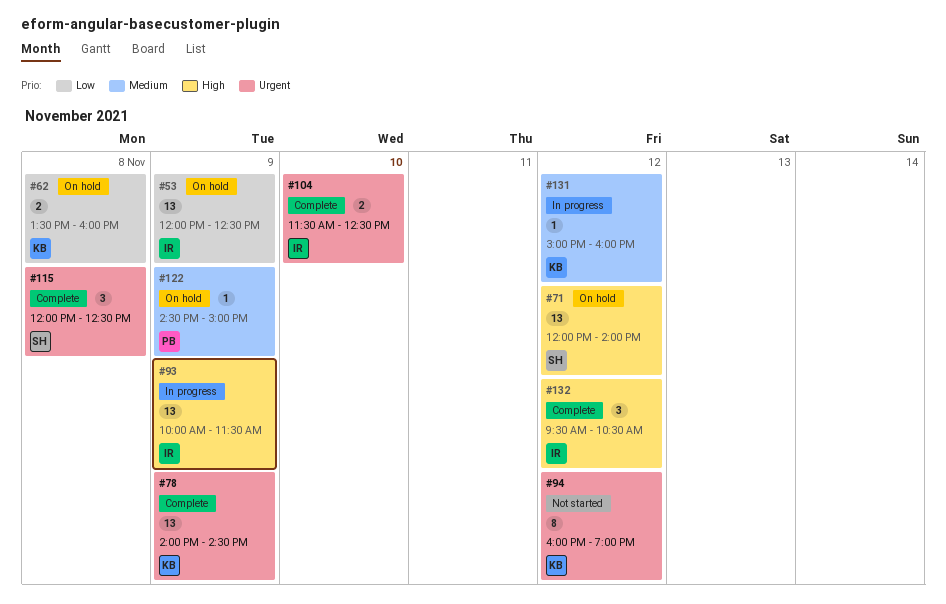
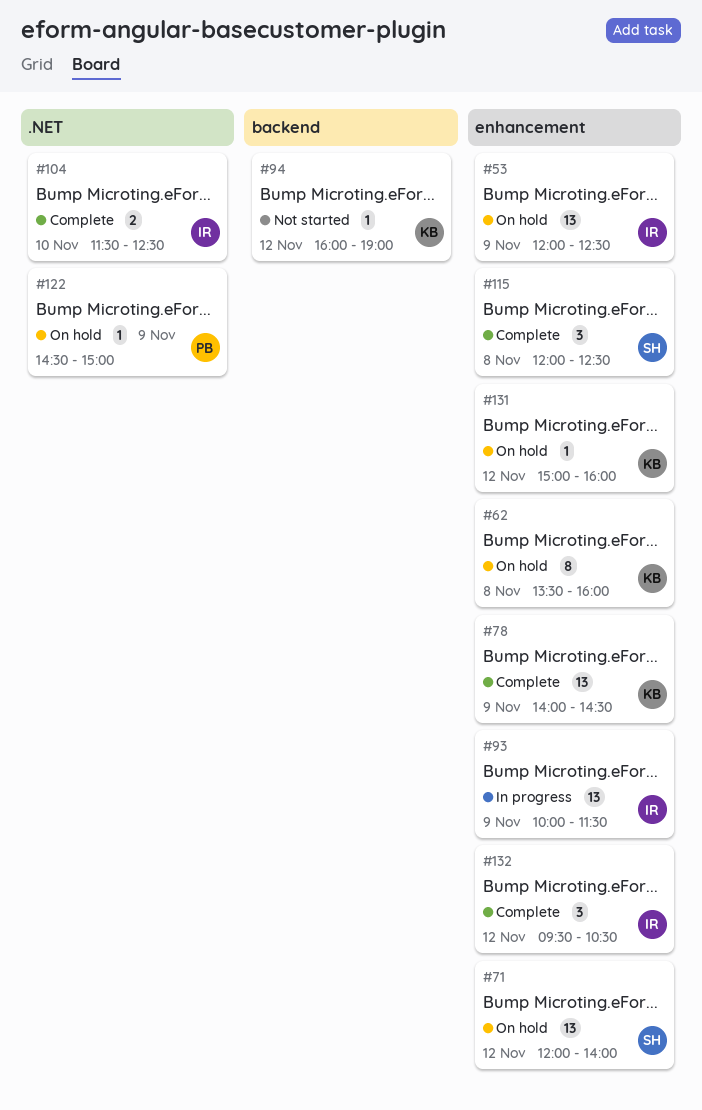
#62, estimate: 2 -> 8
#94, estimate: 8 -> 1
#131, status: In progress -> On hold

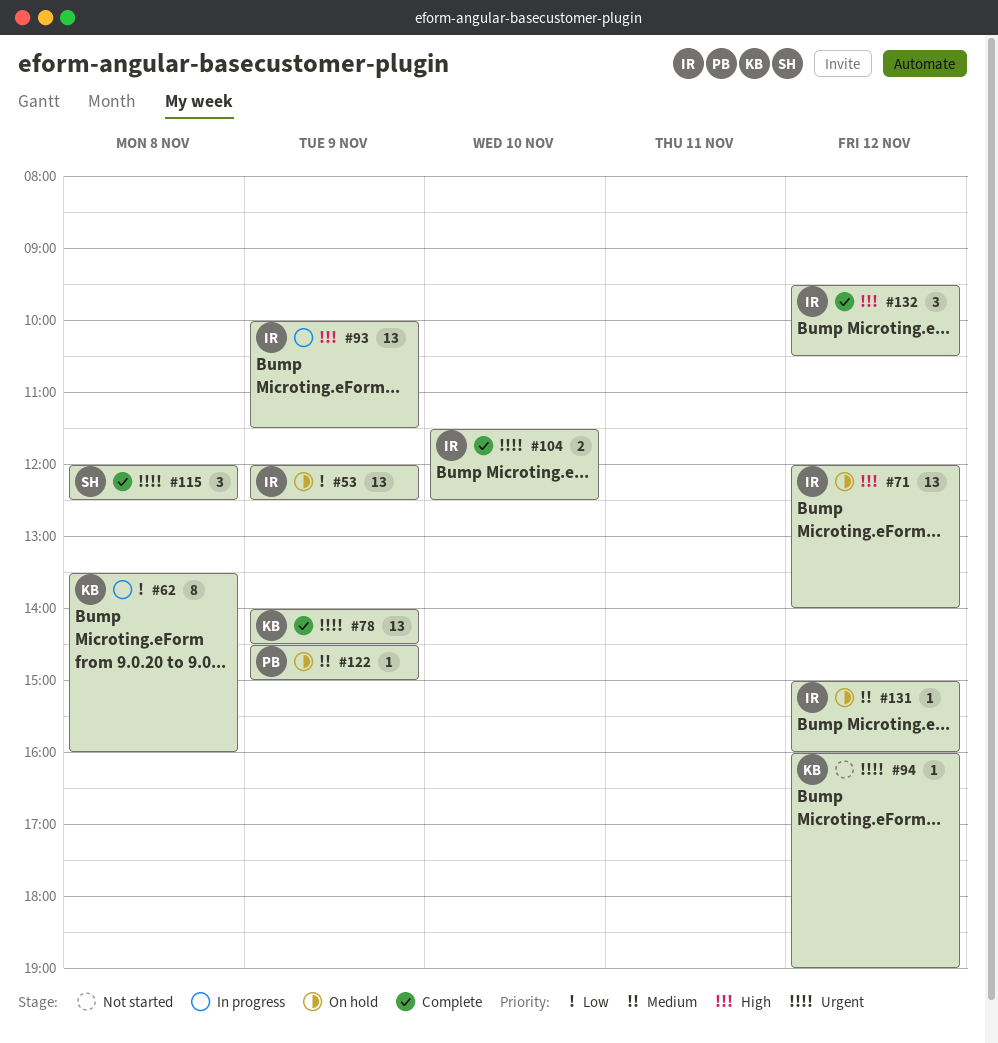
#62, status: On hold -> In progress
#71, owner: SH -> IR
#131, owner: KB -> IR

